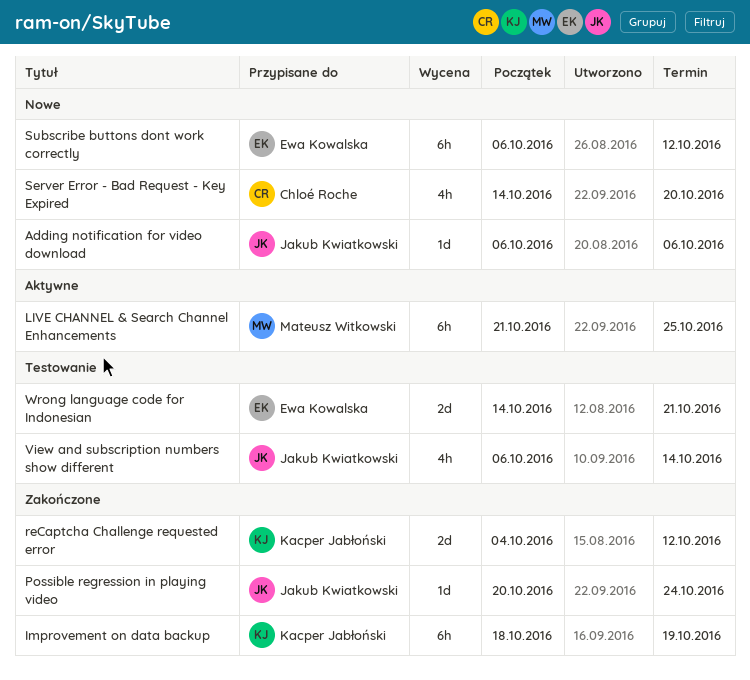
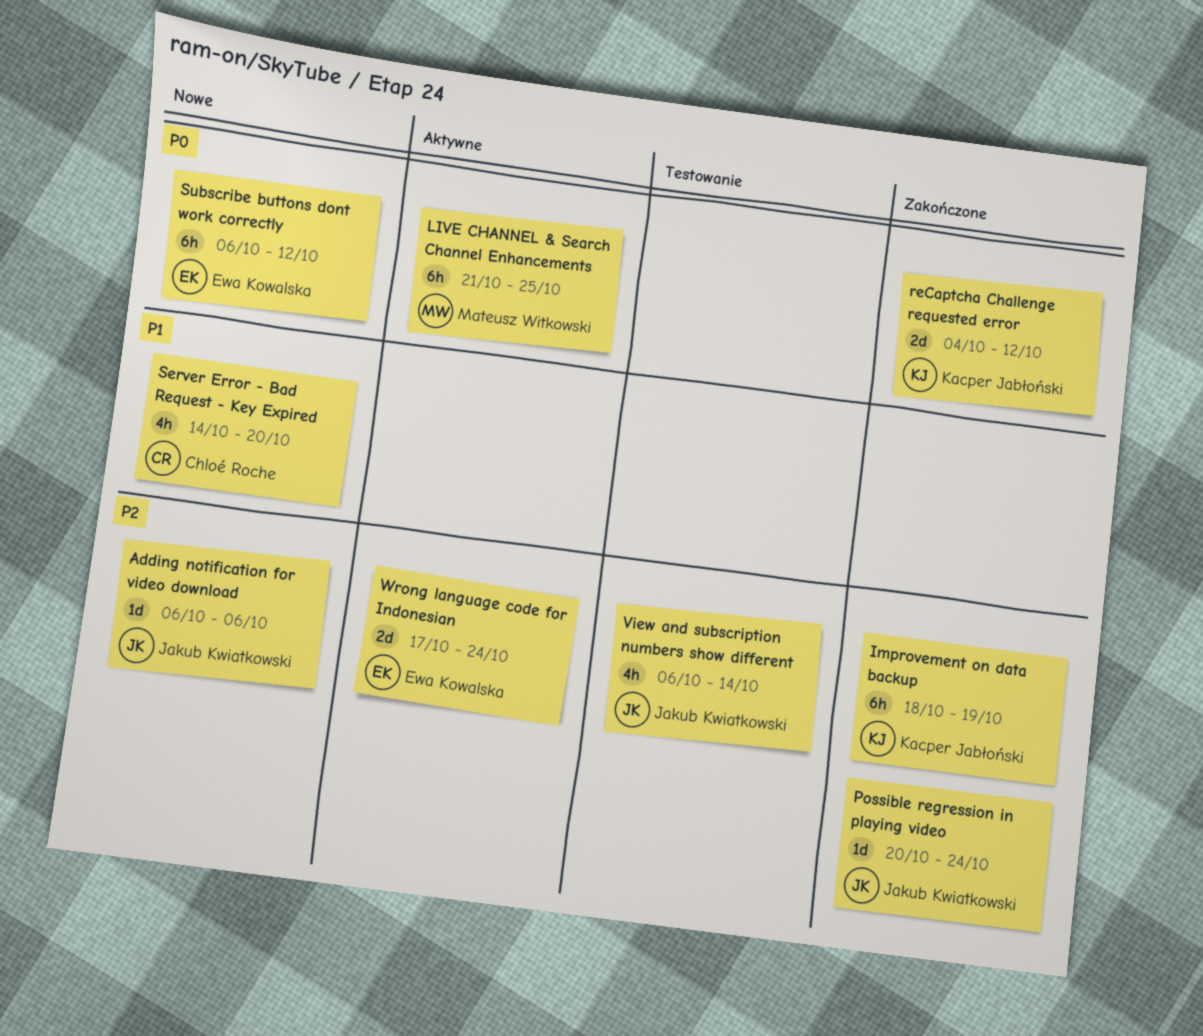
Wrong language code for Indonesian, status: Testowanie -> Aktywne
Wrong language code for Indonesian, start: Oct 14 -> Oct 17
Wrong language code for Indonesian, due: Oct 21 -> Oct 24

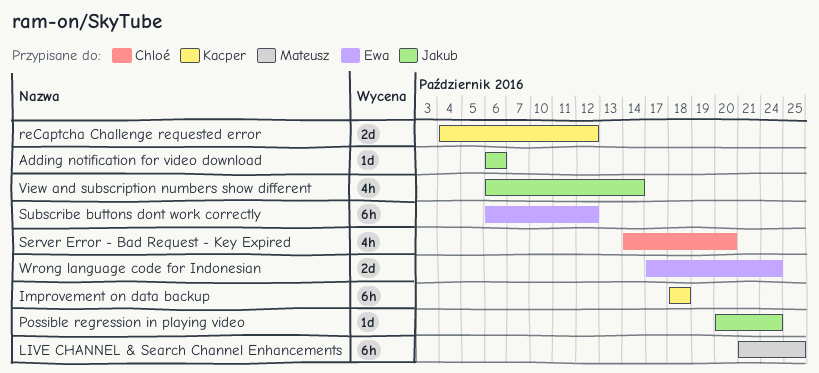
Improvement on data backup, due: Oct 19 -> Oct 18

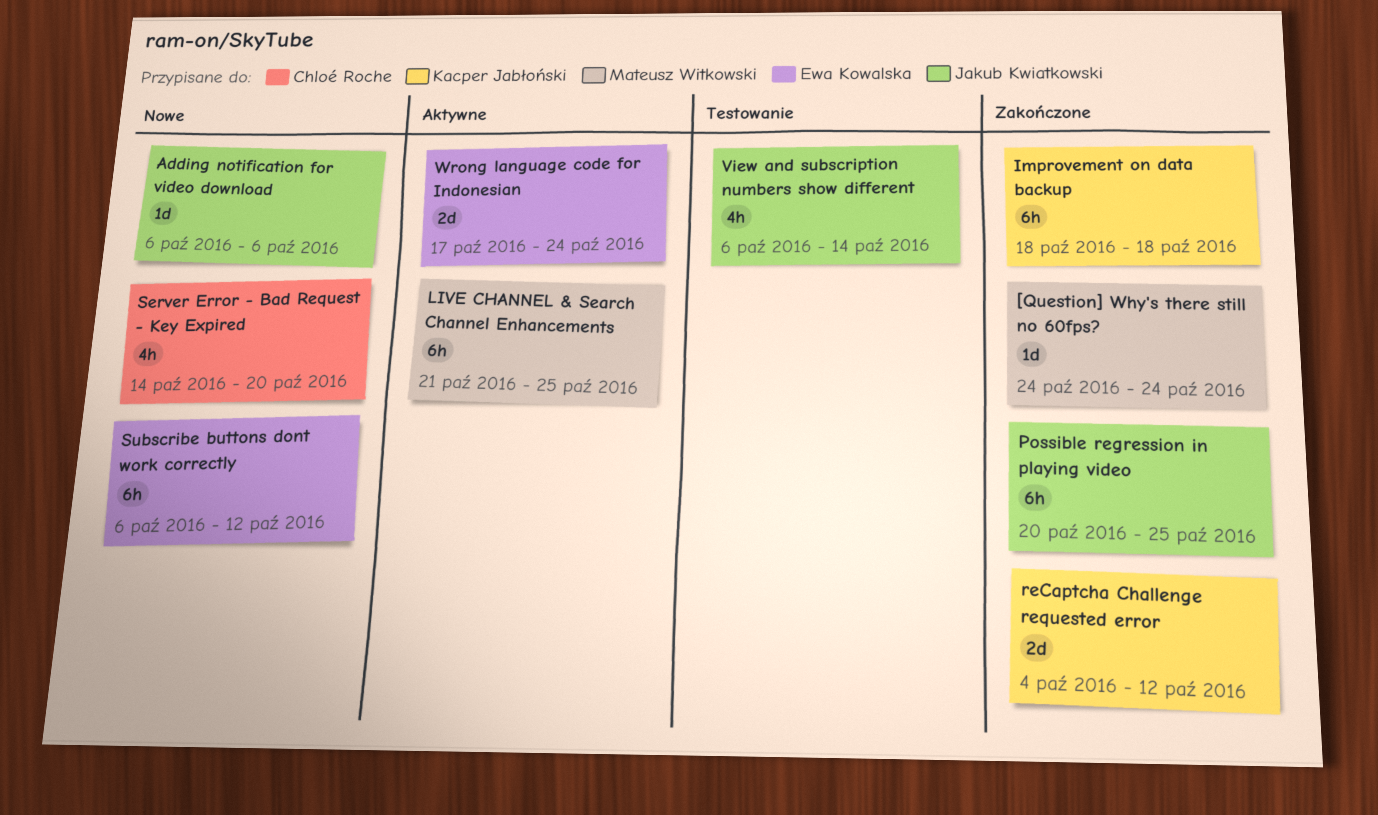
[Question] Why's there still no 60fps?: none -> present
Possible regression in playing video, estimate: 1d -> 6h
Possible regression in playing video, due: Oct 24 -> Oct 25

